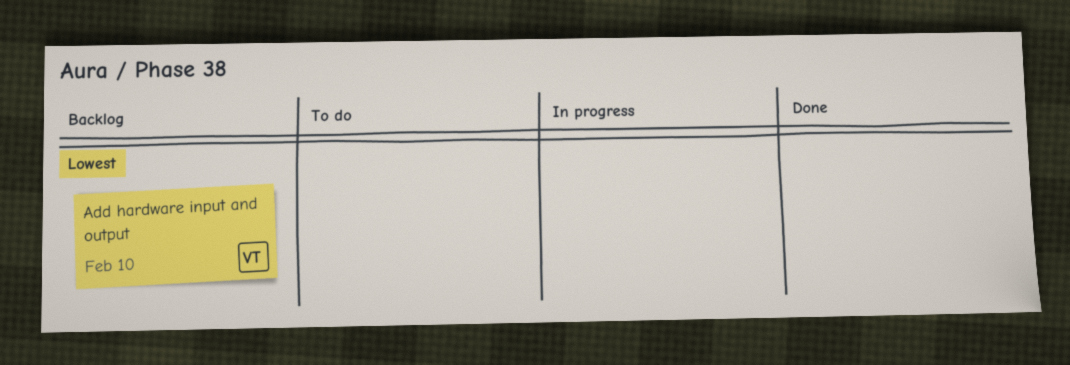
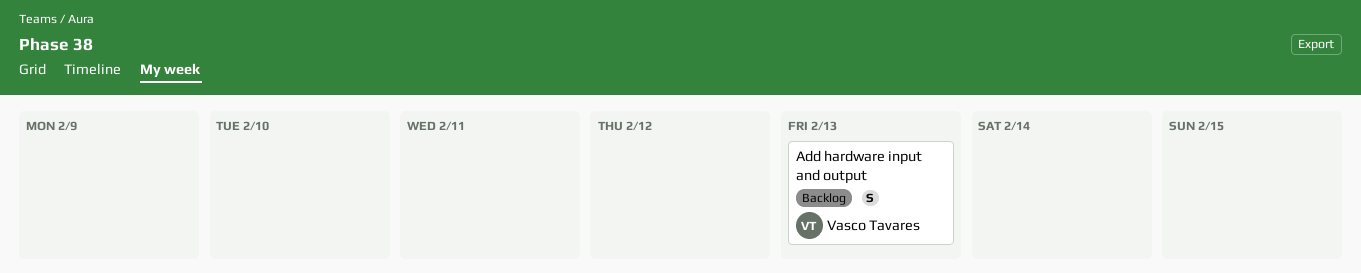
Add hardware input and output, due: Feb 10 -> Feb 13

